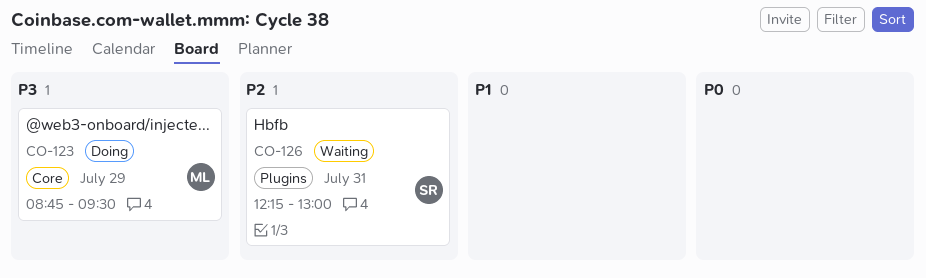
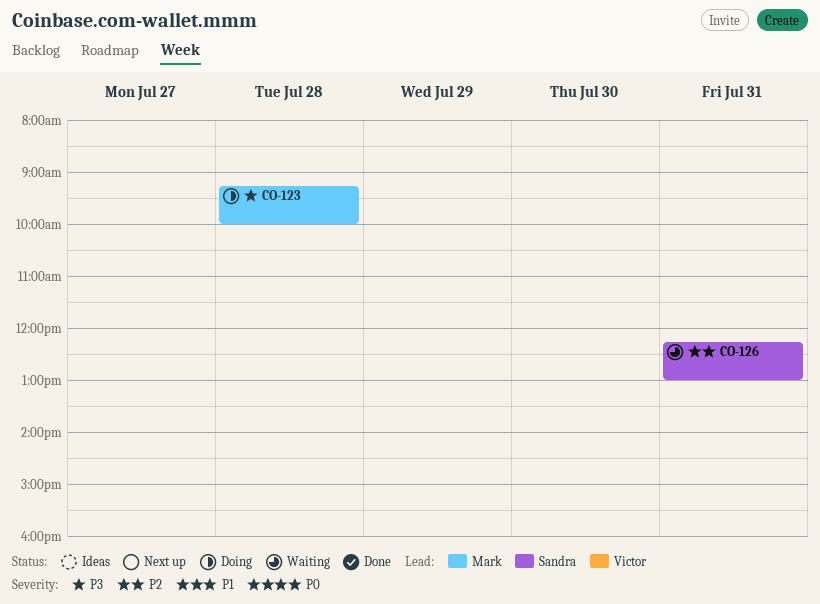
CO-123, day: Jul 29 -> Jul 28
CO-123, begins: 08:45 -> 09:15
CO-123, ends: 09:30 -> 10:00

